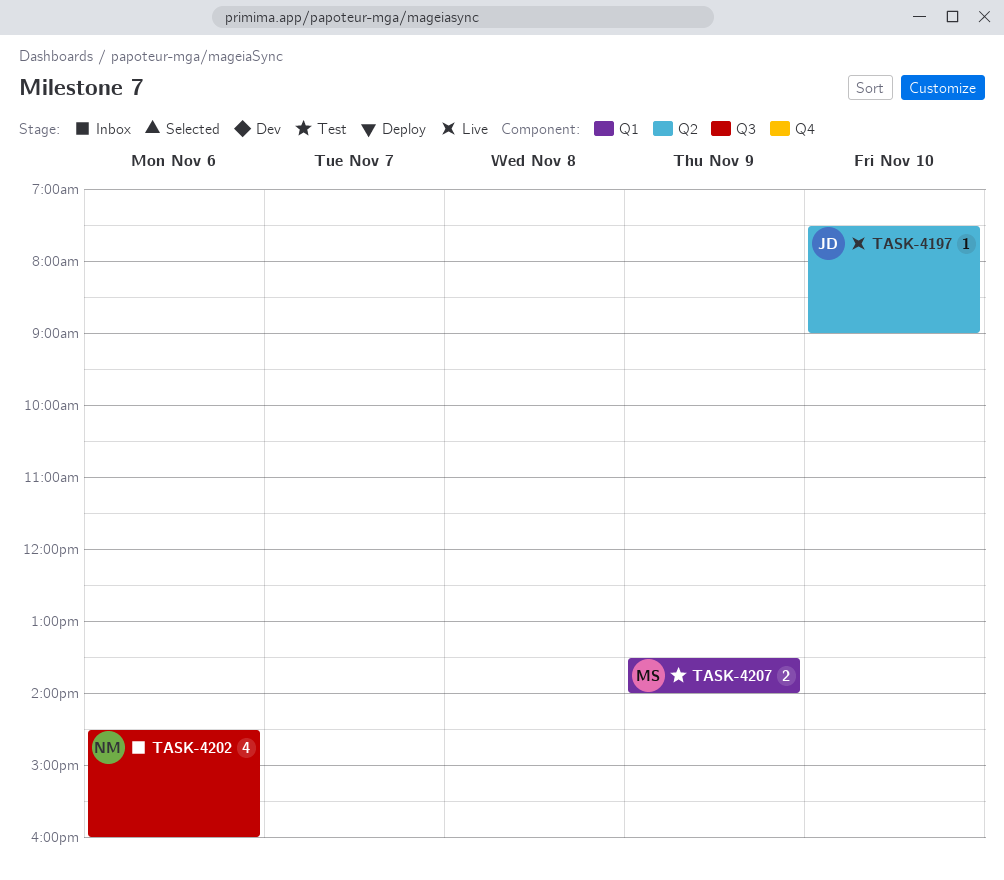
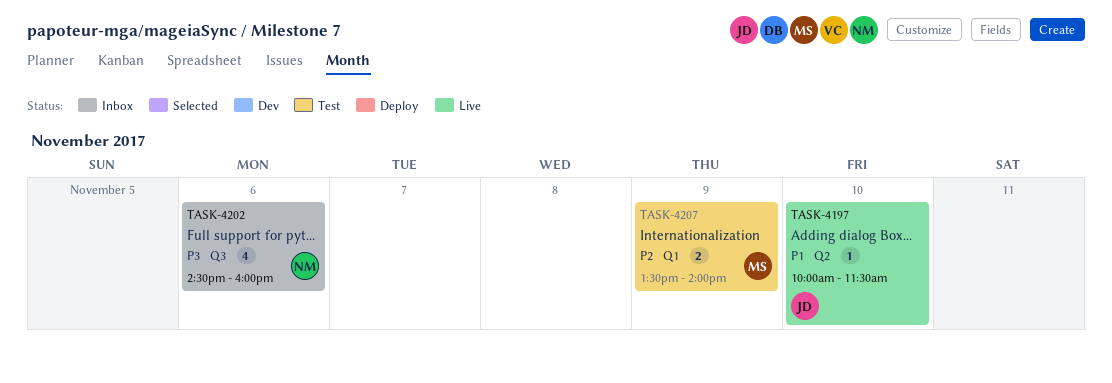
TASK-4197, begins: 07:30 -> 10:00
TASK-4197, ends: 09:00 -> 11:30

